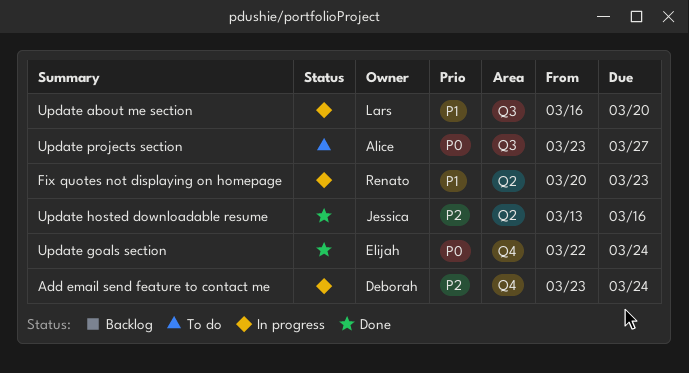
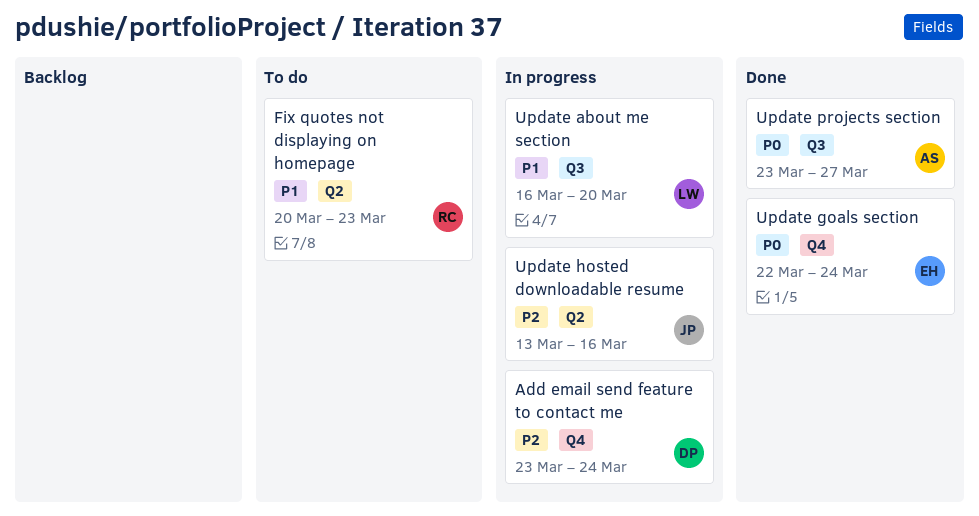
Fix quotes not displaying on homepage, status: In progress -> To do
Update hosted downloadable resume, status: Done -> In progress
Update projects section, status: To do -> Done

